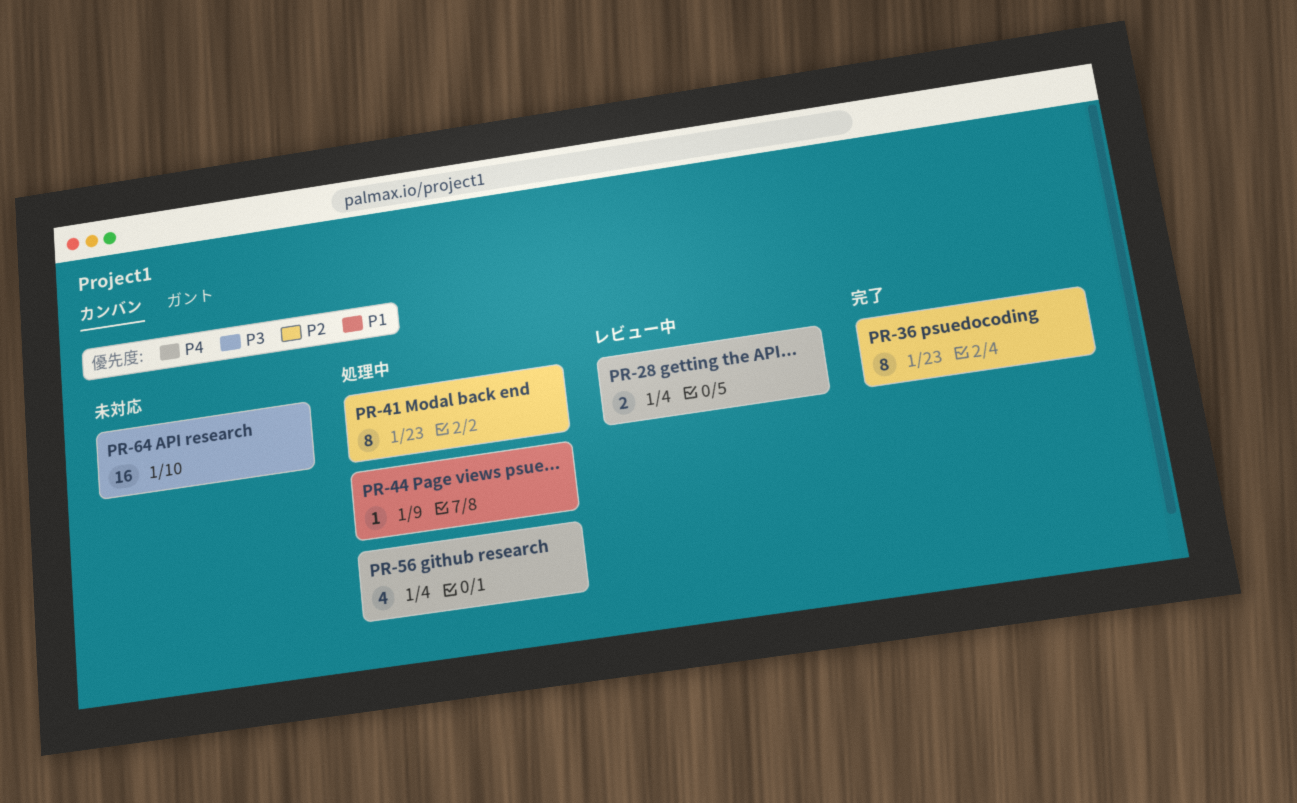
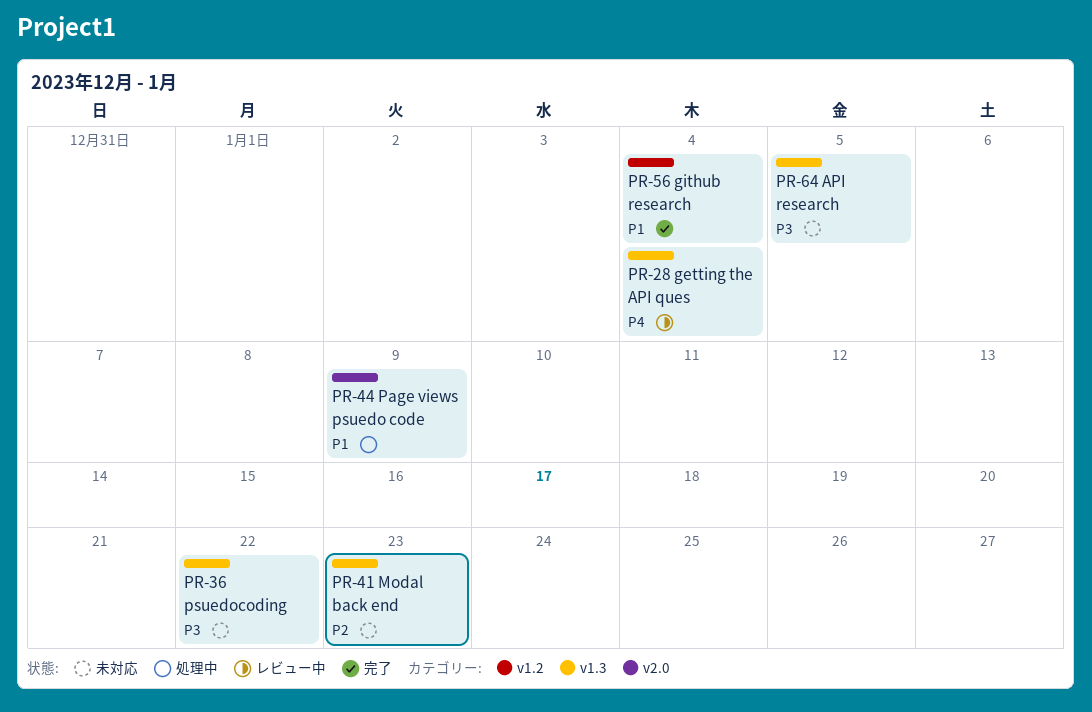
PR-36, status: 完了 -> 未対応
PR-36, priority: P2 -> P3
PR-36, due: Jan 23 -> Jan 22
PR-41, status: 処理中 -> 未対応
PR-56, status: 処理中 -> 完了
PR-56, priority: P4 -> P1
PR-64, due: Jan 10 -> Jan 5

